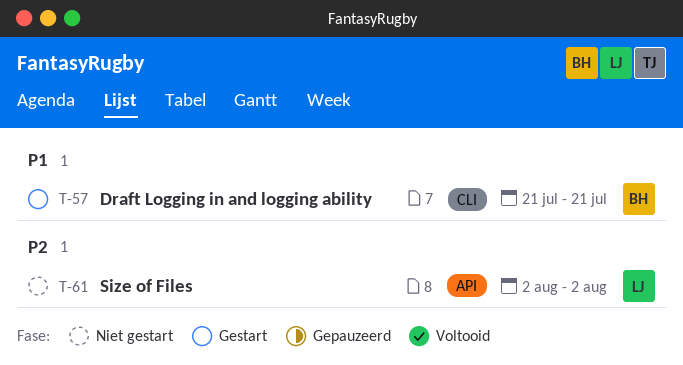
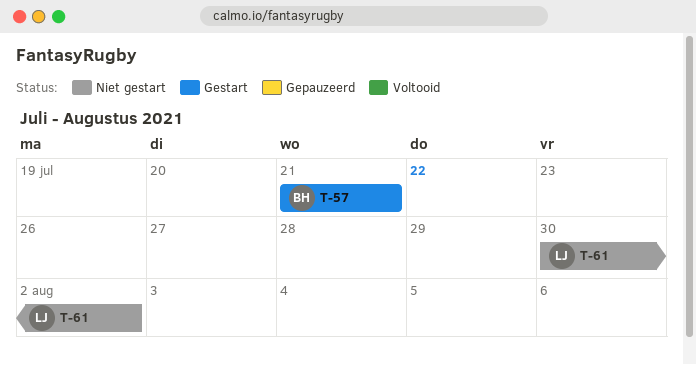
T-61, start: Aug 2 -> Jul 30

